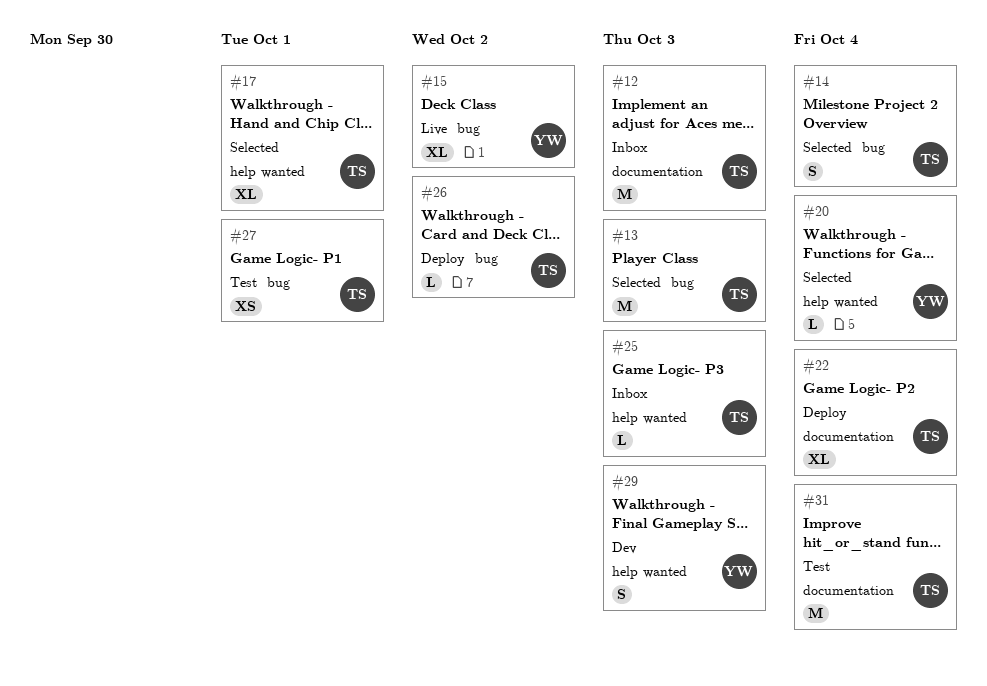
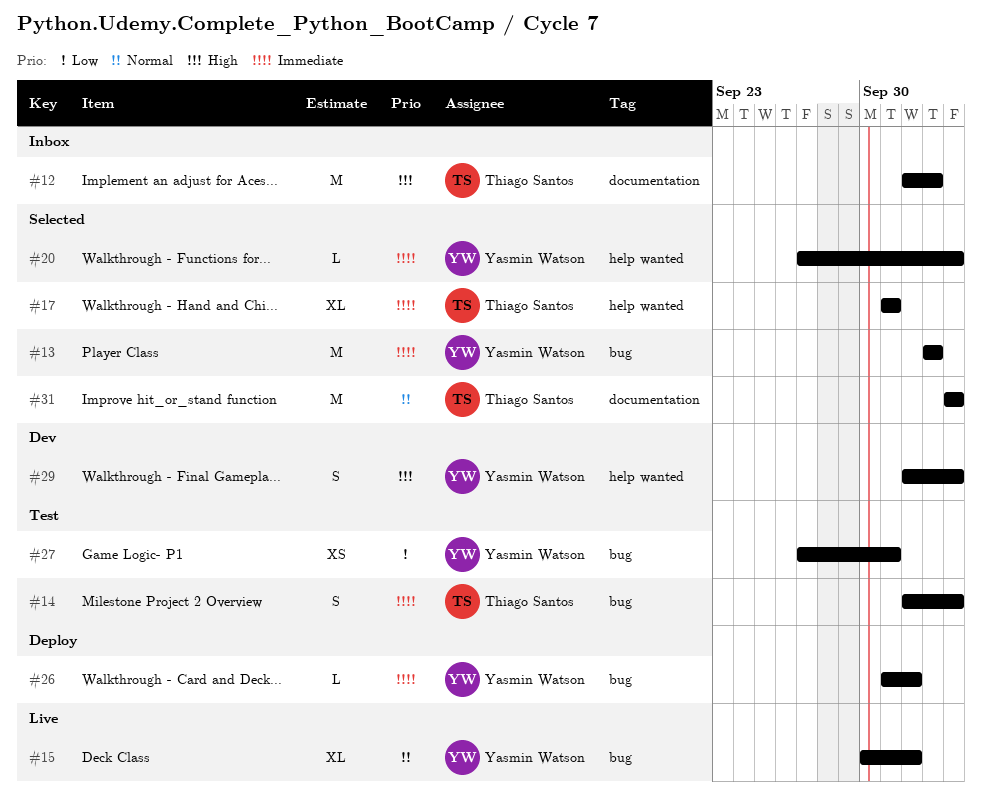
#13, owner: Thiago Santos -> Yasmin Watson
#14, status: Selected -> Test
#22: present -> none
#25: present -> none
#26, owner: Thiago Santos -> Yasmin Watson
#27, owner: Thiago Santos -> Yasmin Watson
#29, due: Oct 3 -> Oct 4
#31, status: Test -> Selected

